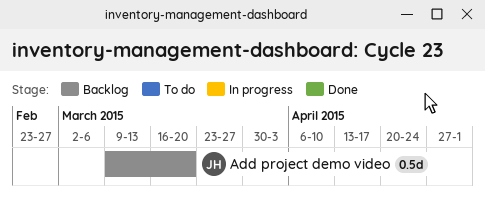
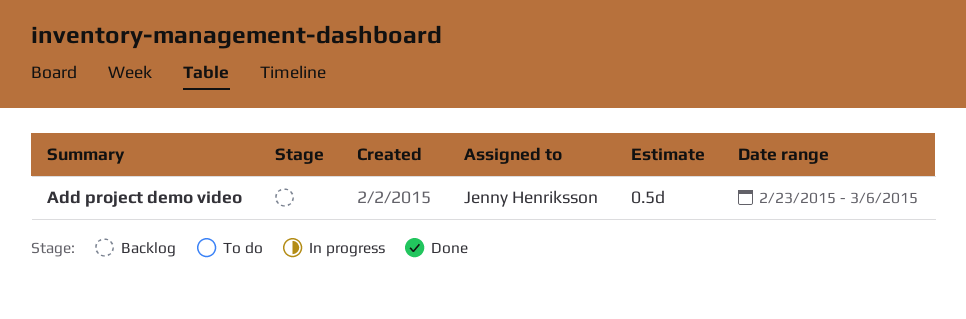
Add project demo video, start: Mar 9 -> Feb 23
Add project demo video, due: Mar 20 -> Mar 6

